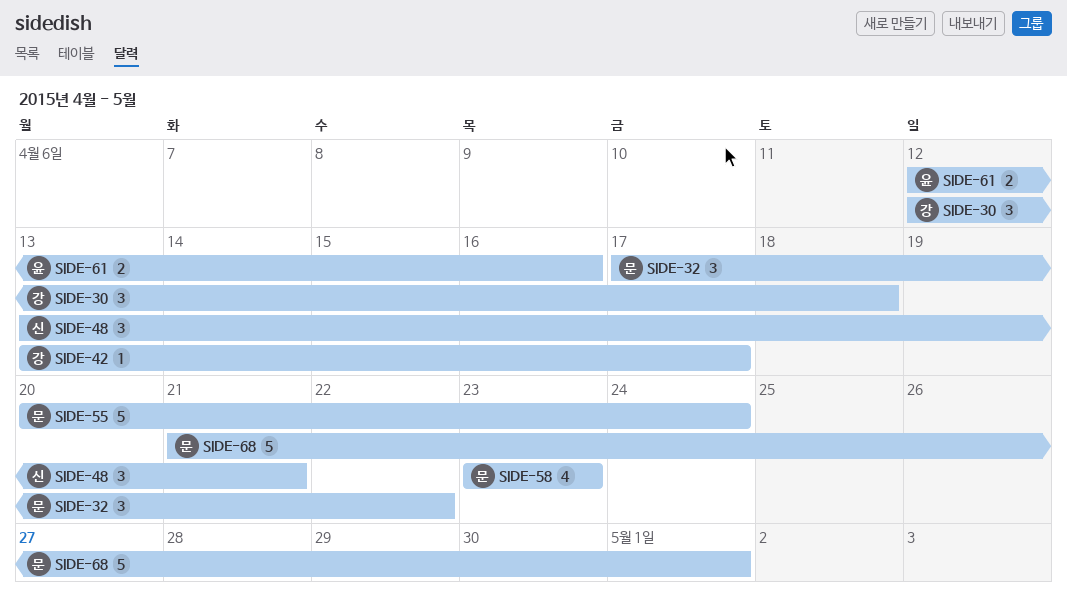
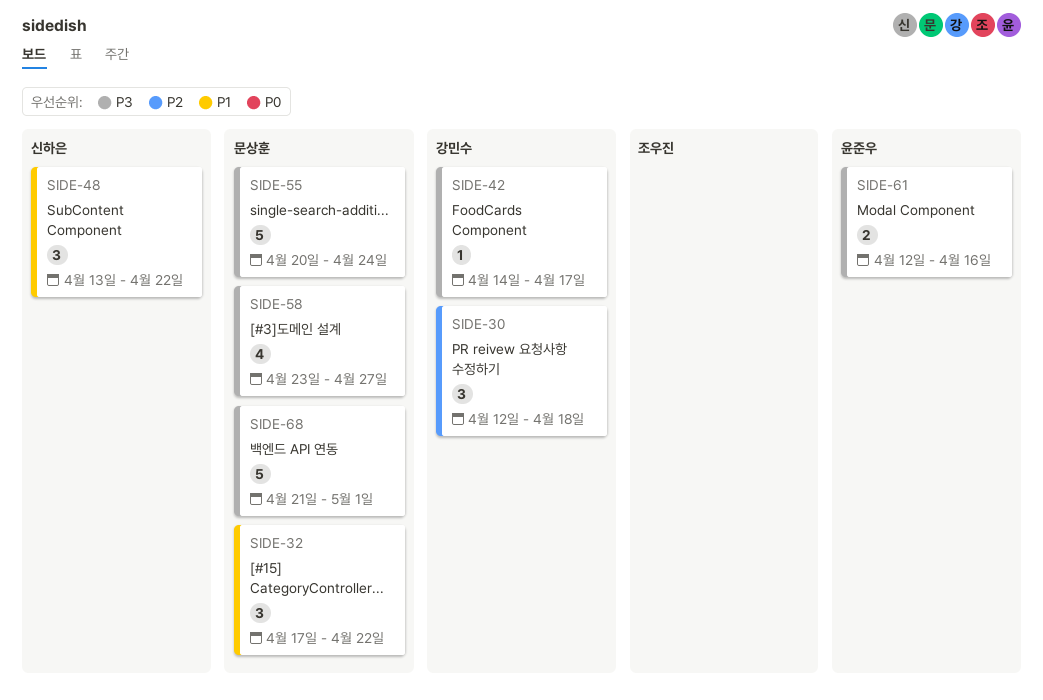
SIDE-42, start: Apr 13 -> Apr 14
SIDE-48, due: Apr 21 -> Apr 22
SIDE-58, due: Apr 23 -> Apr 27

